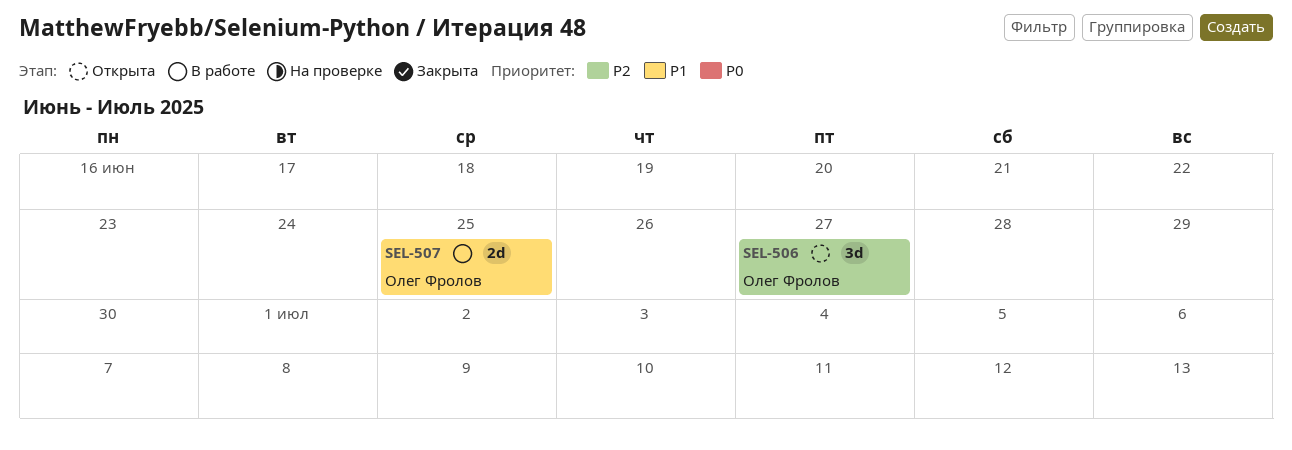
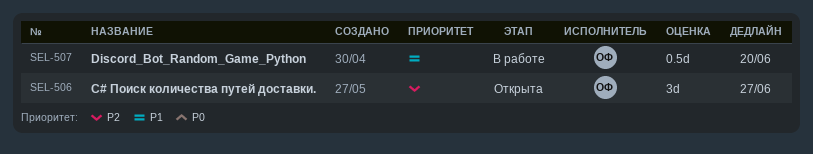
SEL-507, estimate: 2d -> 0.5d
SEL-507, due: Jun 25 -> Jun 20

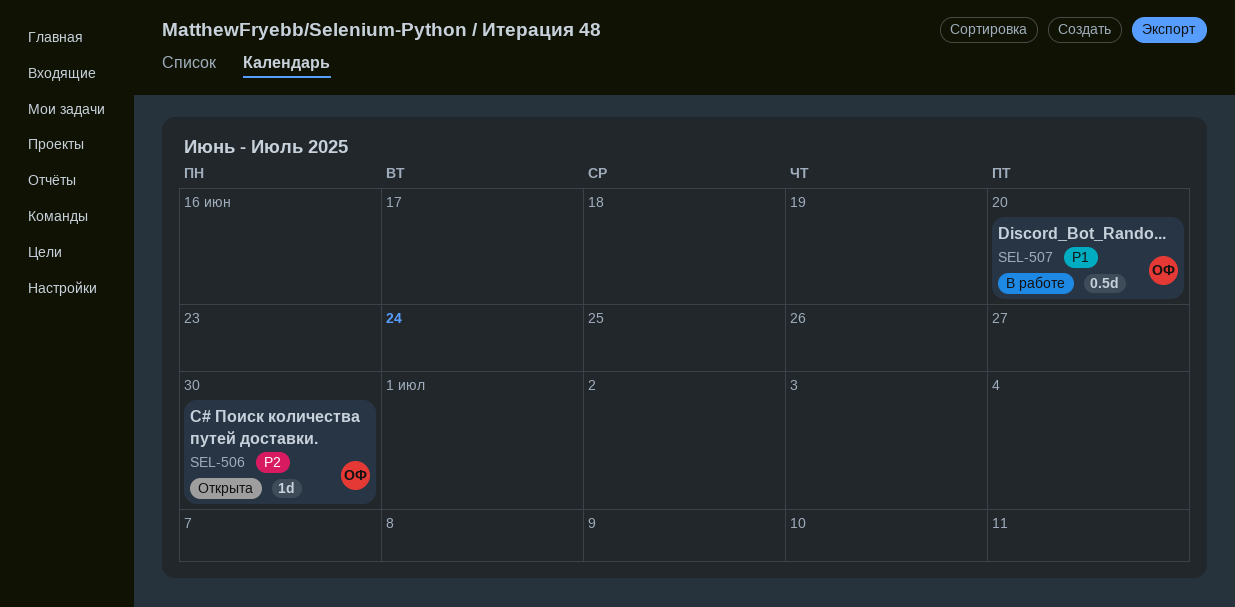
SEL-506, estimate: 3d -> 1d
SEL-506, due: Jun 27 -> Jun 30

